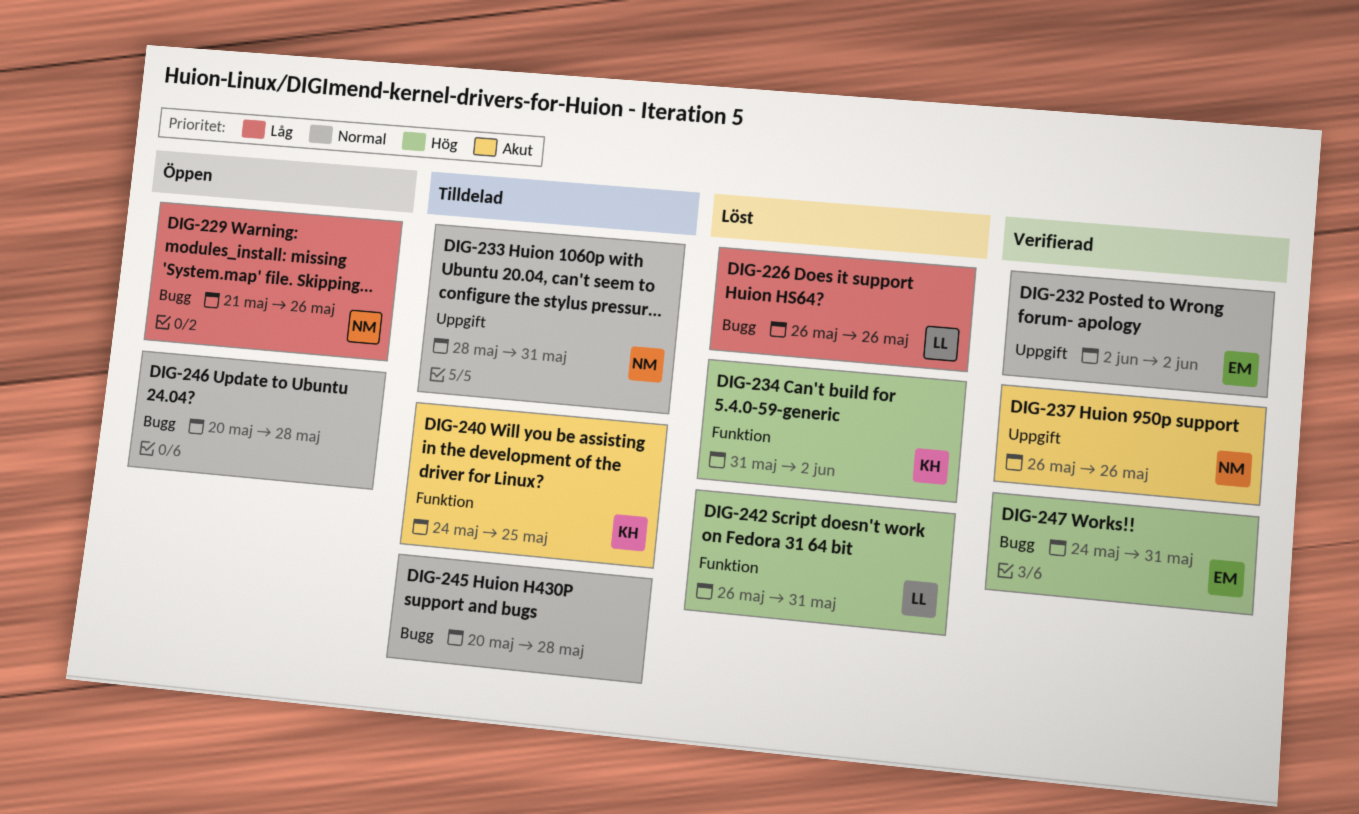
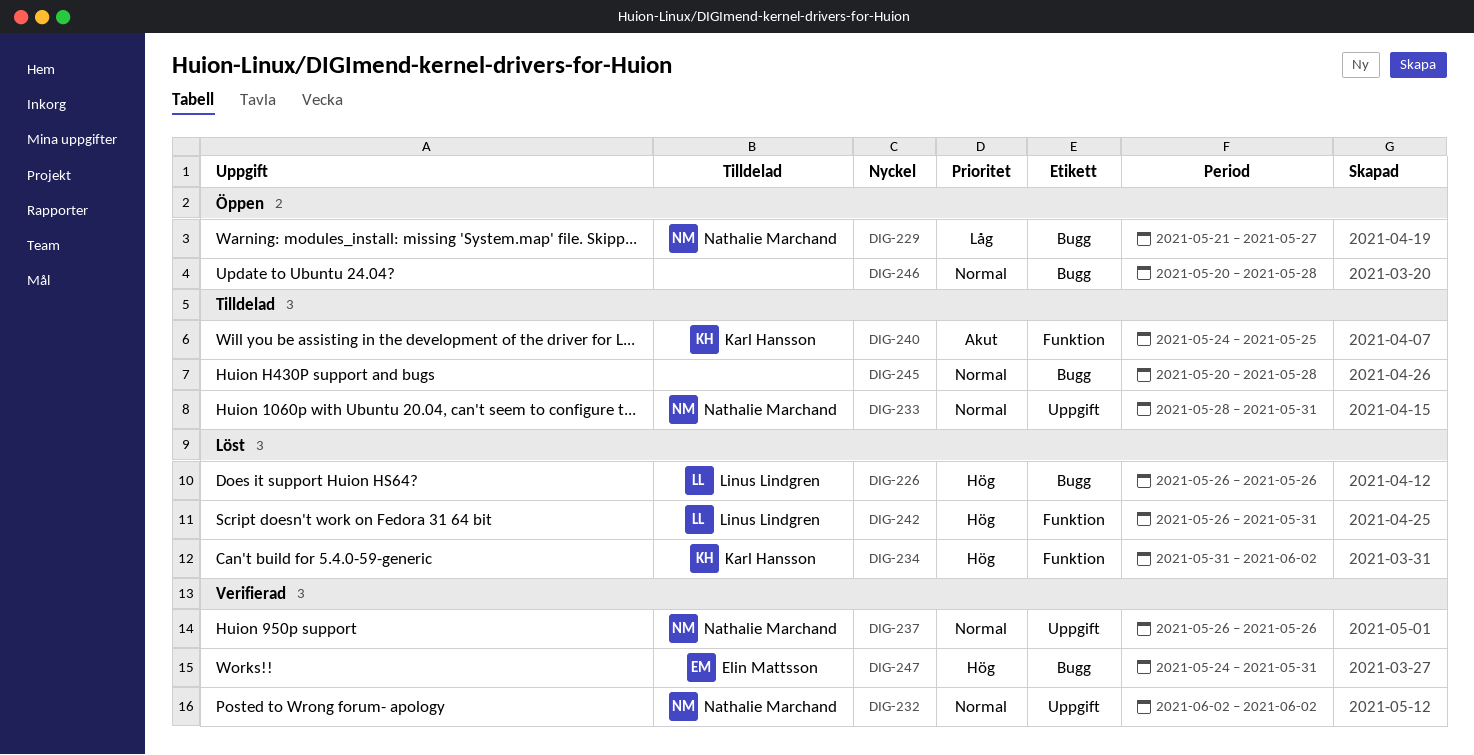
DIG-226, priority: Låg -> Hög
DIG-229, due: May 26 -> May 27
DIG-232, owner: Elin Mattsson -> Nathalie Marchand
DIG-237, priority: Akut -> Normal

